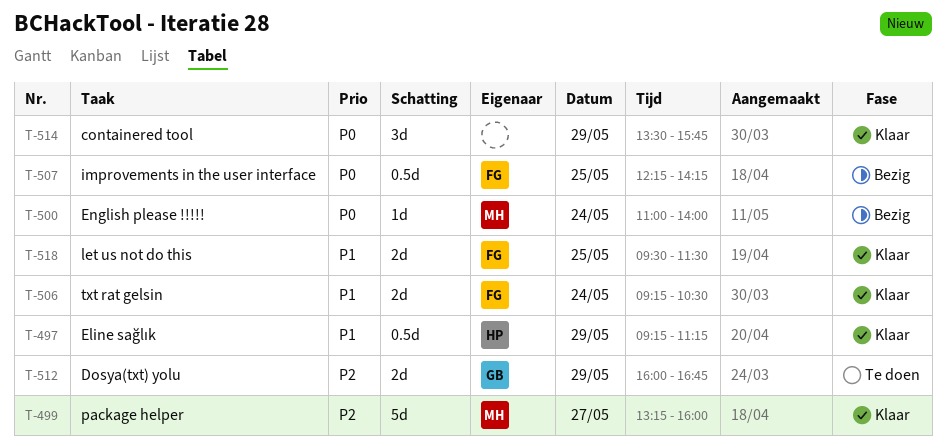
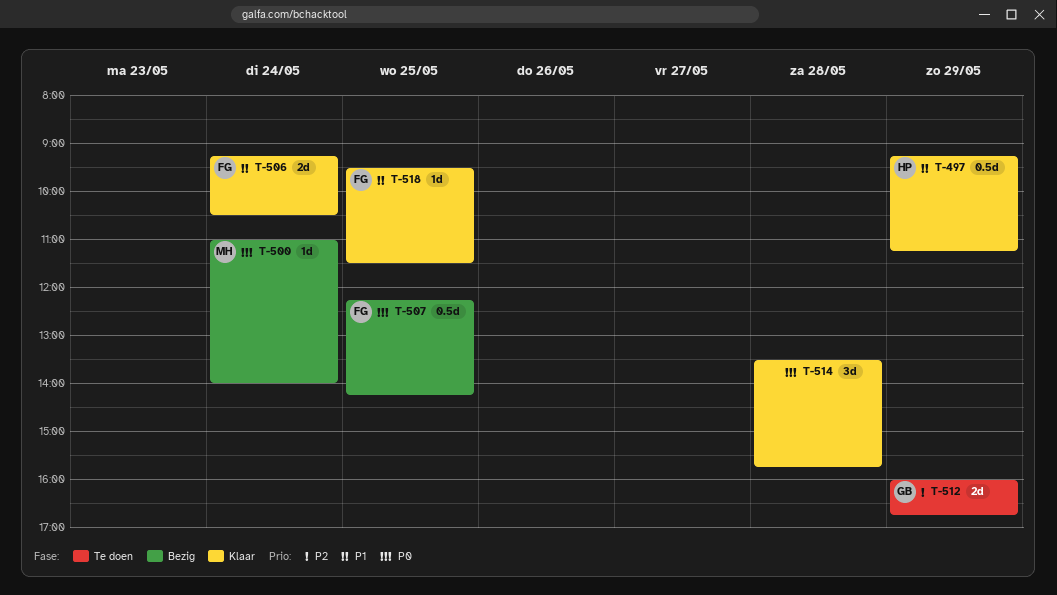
T-499: present -> none
T-514, day: May 29 -> May 28
T-518, estimate: 2d -> 1d

